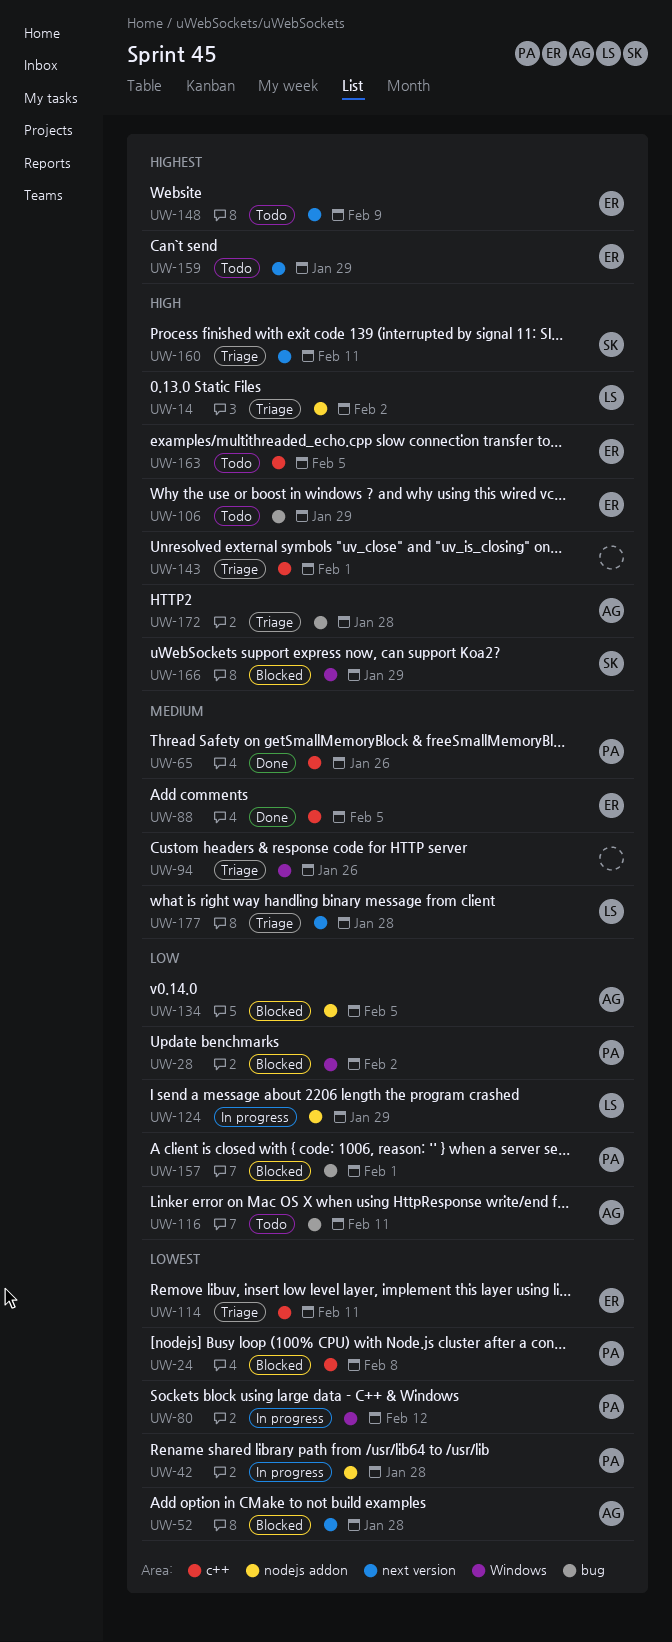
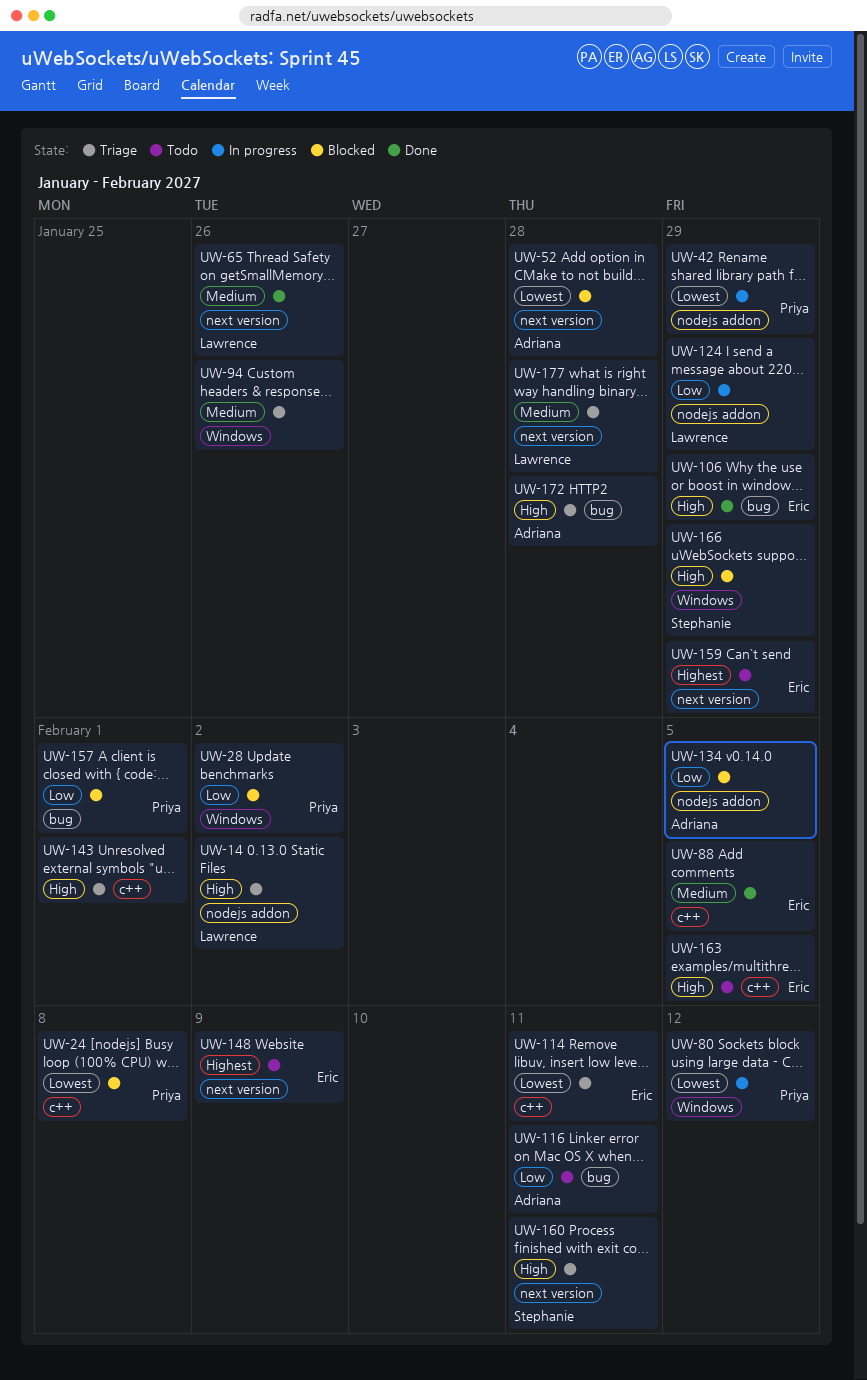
UW-42, due: Jan 28 -> Jan 29
UW-65, owner: Priya -> Lawrence
UW-65, label: c++ -> next version
UW-106, status: Todo -> Done

